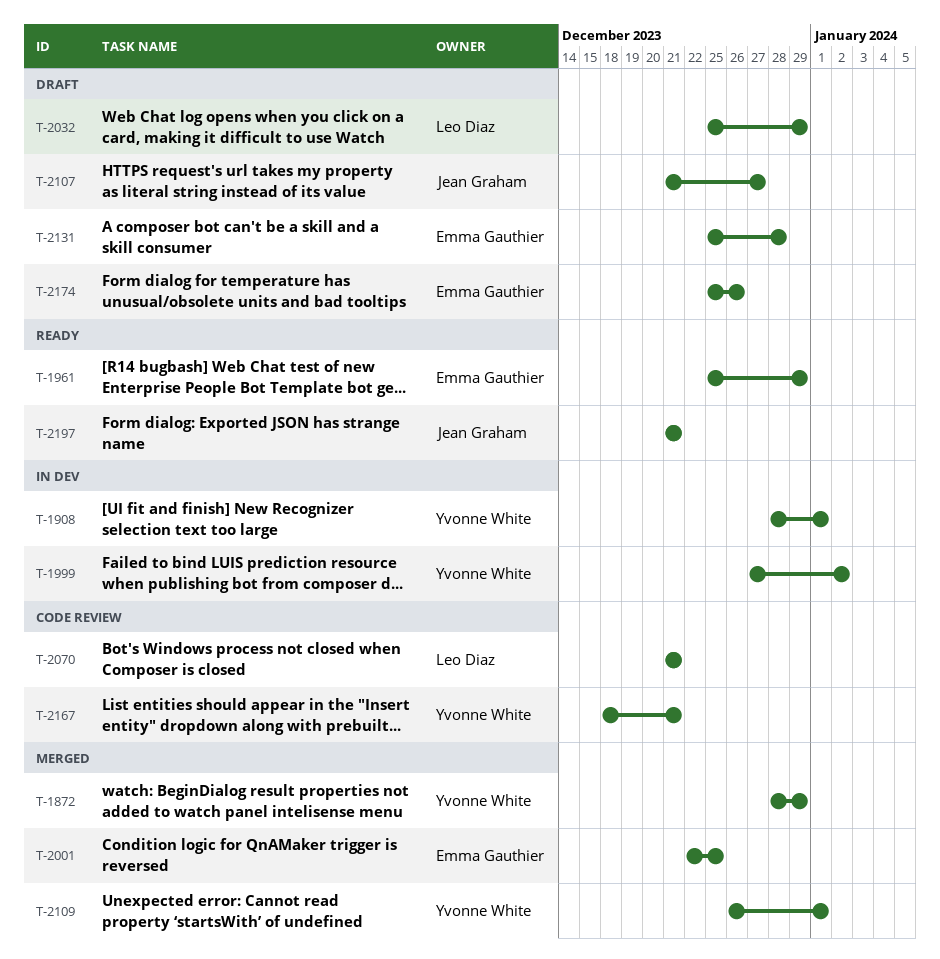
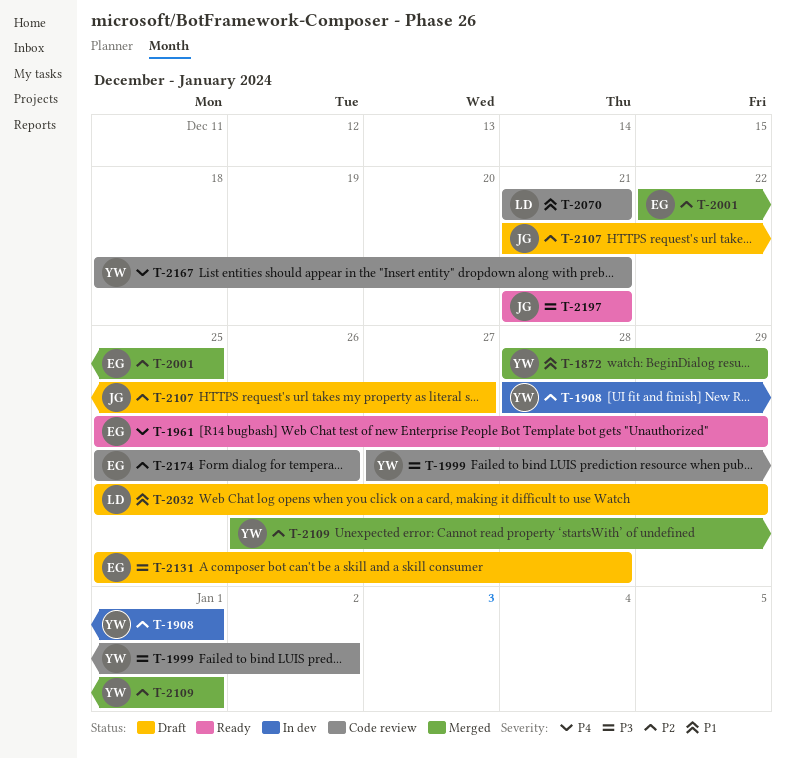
T-1999, status: In dev -> Code review
T-2174, status: Draft -> Code review

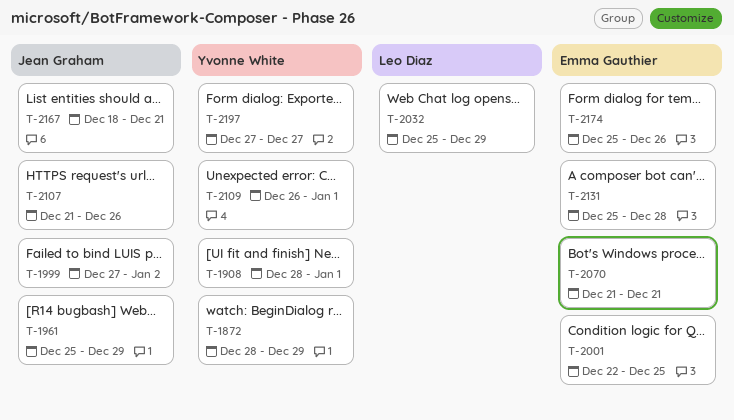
T-1961, owner: Emma Gauthier -> Jean Graham
T-1999, owner: Yvonne White -> Jean Graham
T-2070, owner: Leo Diaz -> Emma Gauthier
T-2107, due: Dec 27 -> Dec 26
T-2167, owner: Yvonne White -> Jean Graham
T-2197, owner: Jean Graham -> Yvonne White
T-2197, start: Dec 21 -> Dec 27
T-2197, due: Dec 21 -> Dec 27

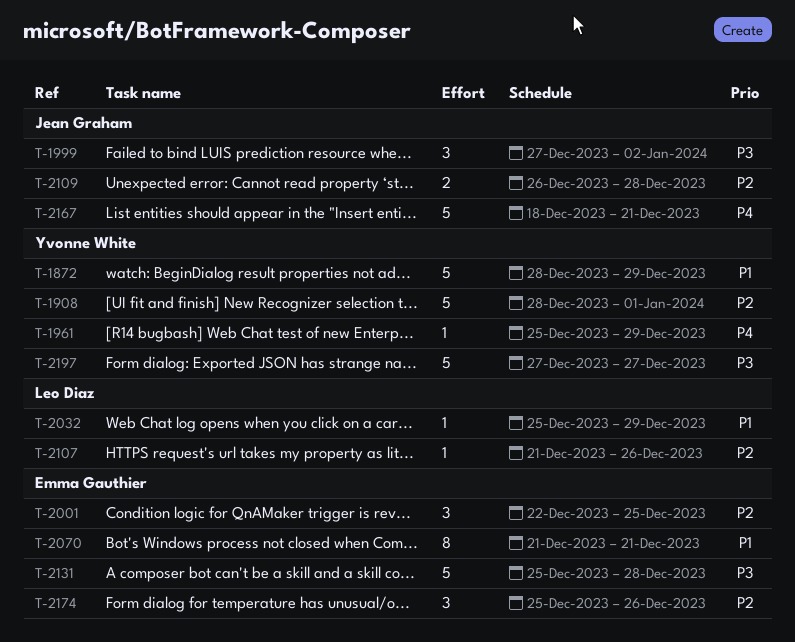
T-1961, owner: Jean Graham -> Yvonne White
T-2107, owner: Jean Graham -> Leo Diaz
T-2109, owner: Yvonne White -> Jean Graham
T-2109, due: Jan 1 -> Dec 28

